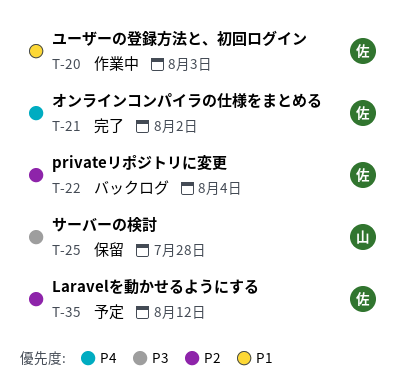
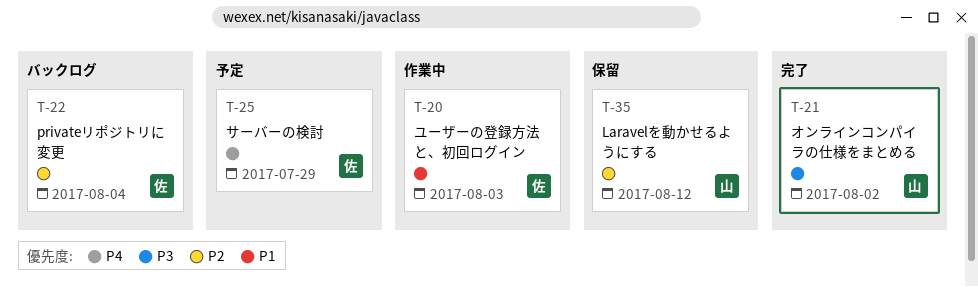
T-21, owner: 佐 -> 山
T-21, priority: P4 -> P3
T-25, status: 保留 -> 予定
T-25, owner: 山 -> 佐
T-25, priority: P3 -> P4
T-25, due: Jul 28 -> Jul 29
T-35, status: 予定 -> 保留
T-35, owner: 佐 -> 山

